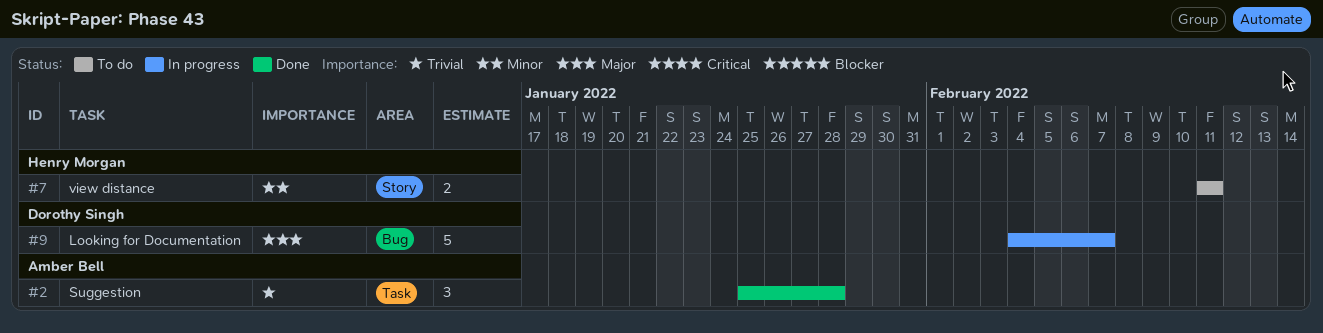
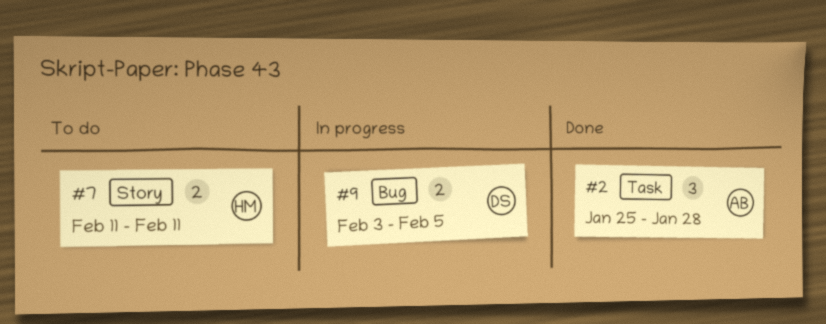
#9, estimate: 5 -> 2
#9, start: Feb 4 -> Feb 3
#9, due: Feb 7 -> Feb 5

